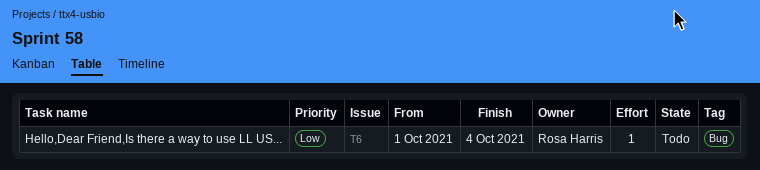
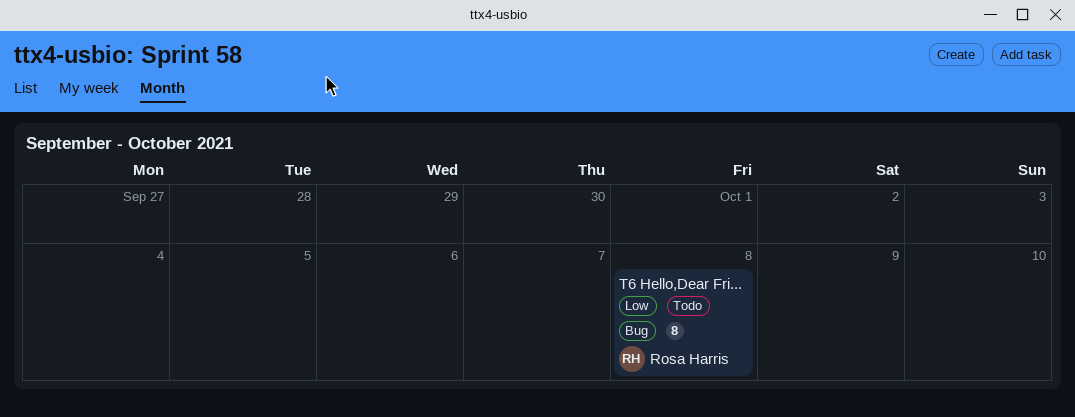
T6, estimate: 1 -> 8
T6, due: Oct 4 -> Oct 8

